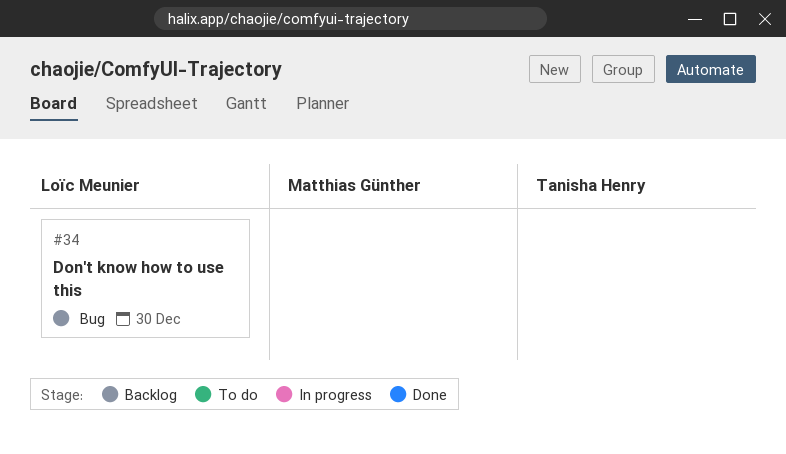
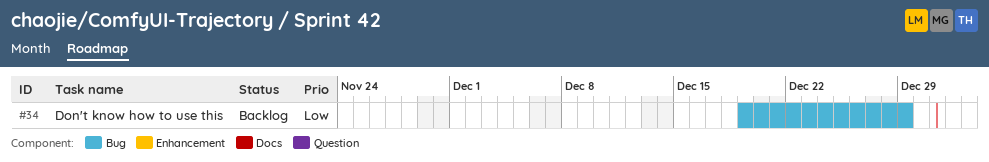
#34, due: Dec 30 -> Dec 29

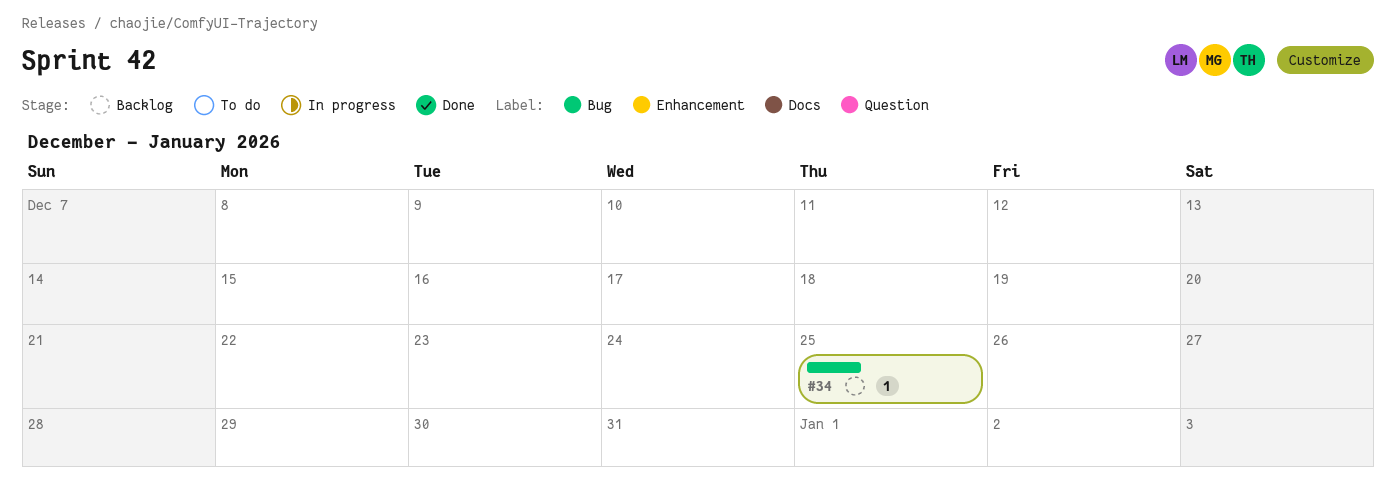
#34, due: Dec 29 -> Dec 25

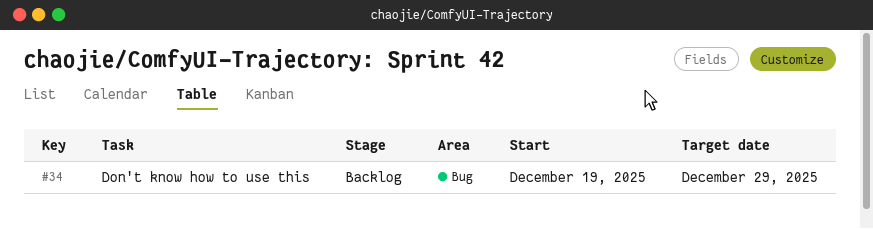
#34, due: Dec 25 -> Dec 29

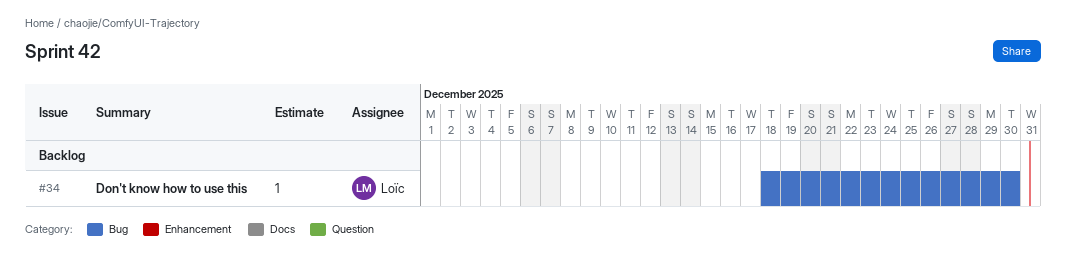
#34, start: Dec 19 -> Dec 18
#34, due: Dec 29 -> Dec 30

